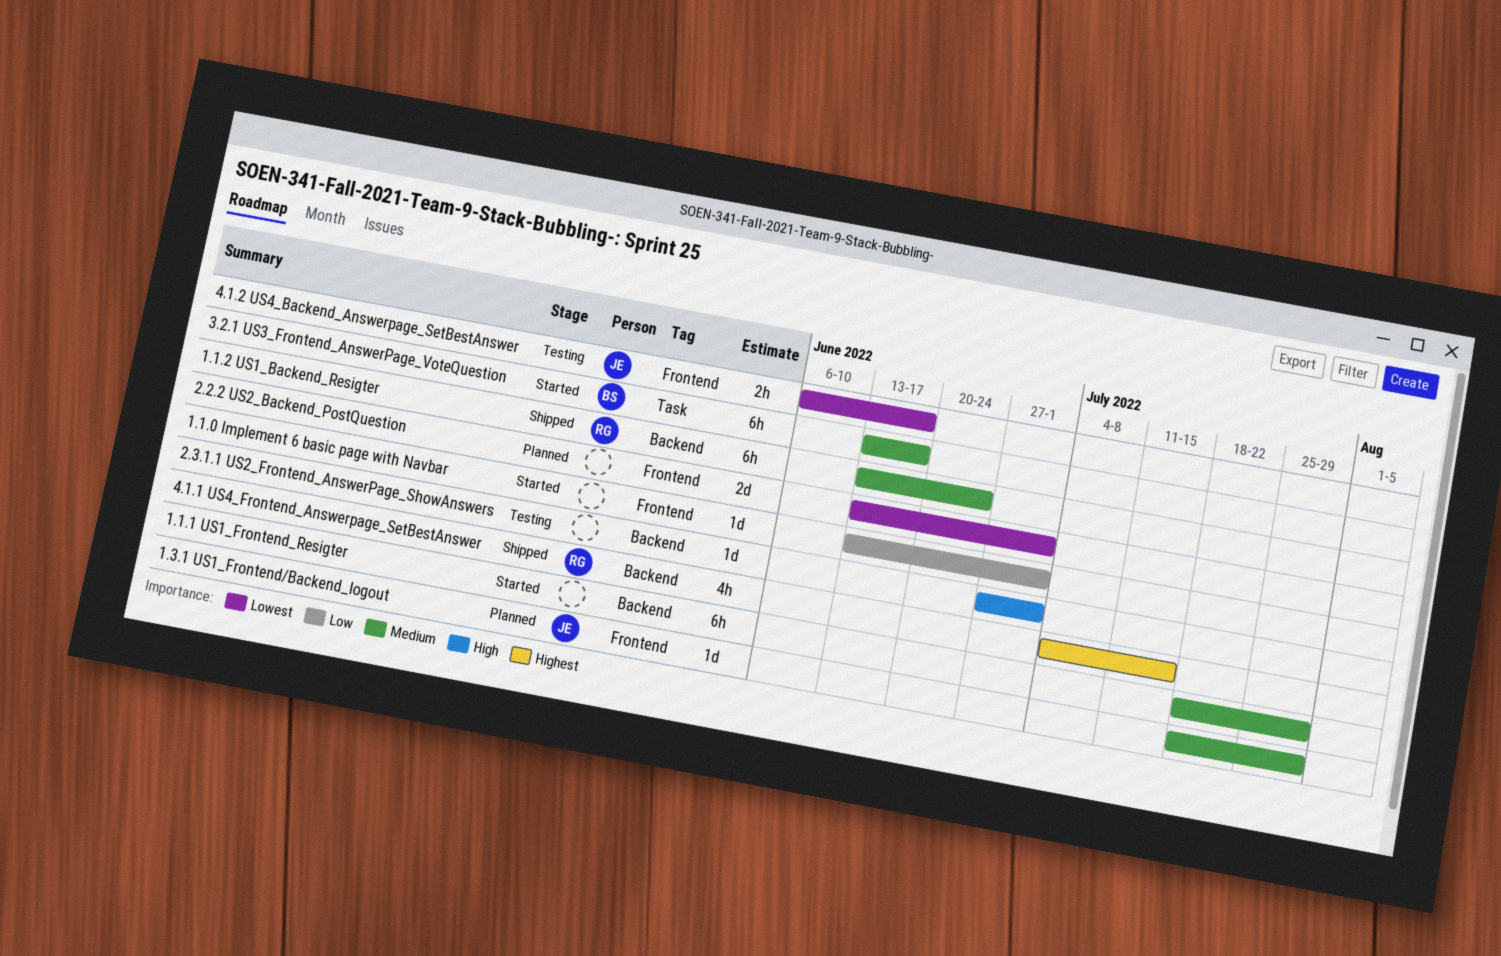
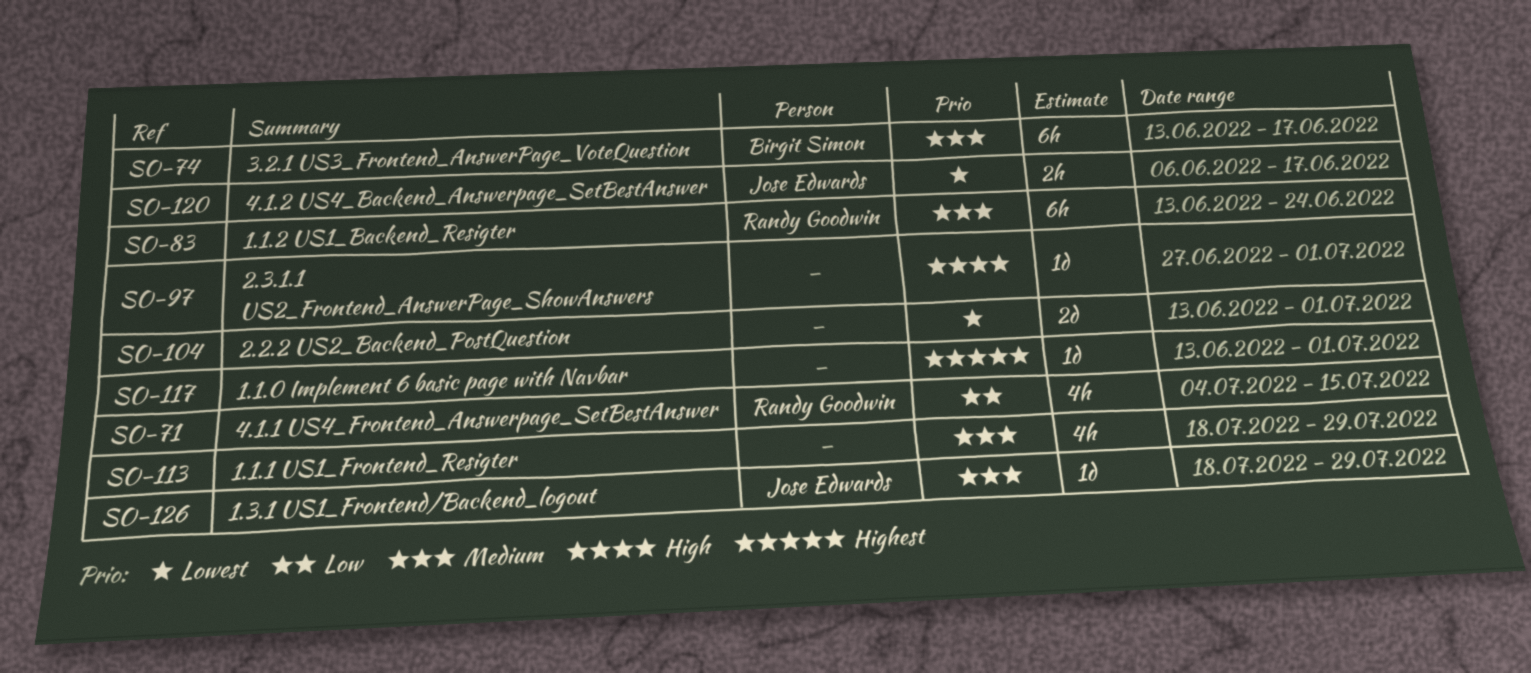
1.1.0 Implement 6 basic page with Navbar, priority: Low -> Highest
1.1.1 US1_Frontend_Resigter, estimate: 6h -> 4h
4.1.1 US4_Frontend_Answerpage_SetBestAnswer, priority: Highest -> Low

